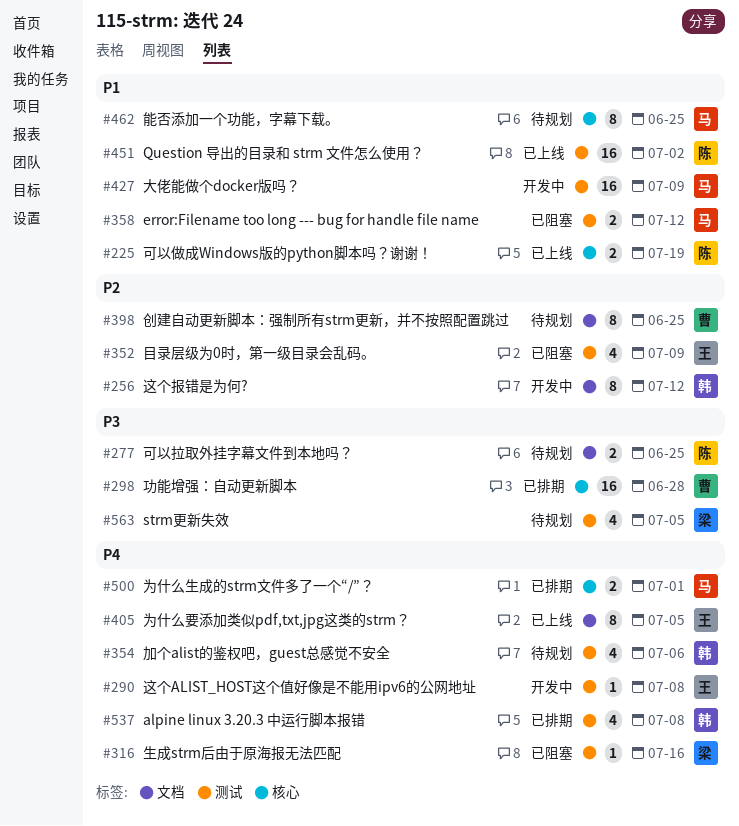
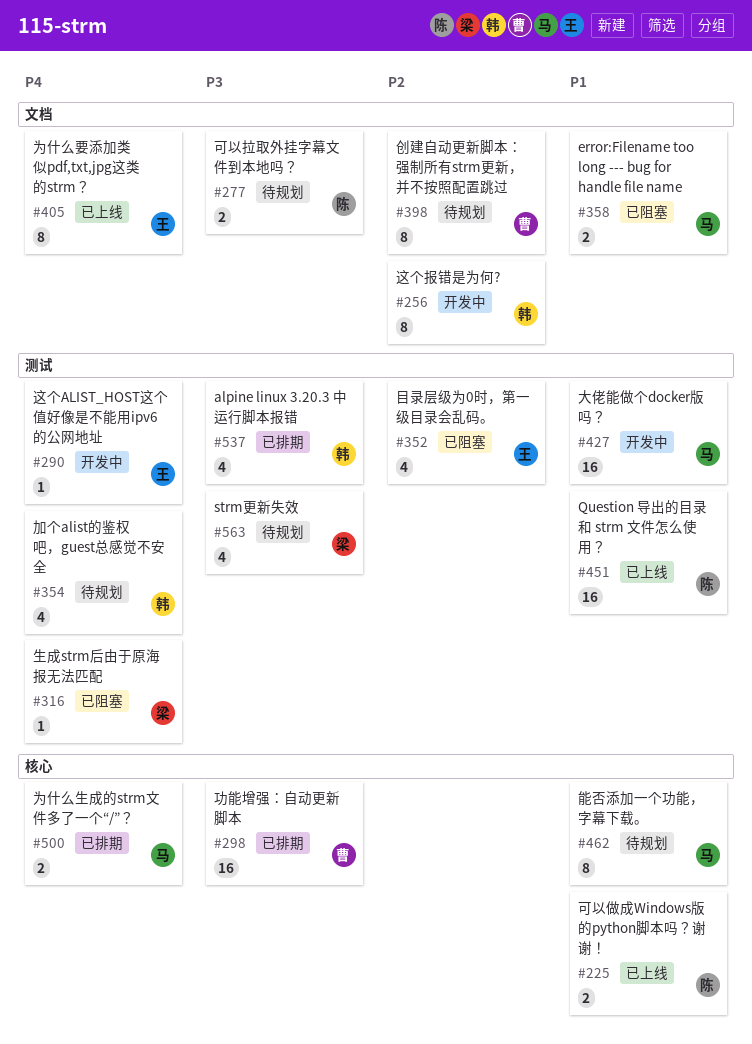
#358, label: 测试 -> 文档
#537, priority: P4 -> P3

